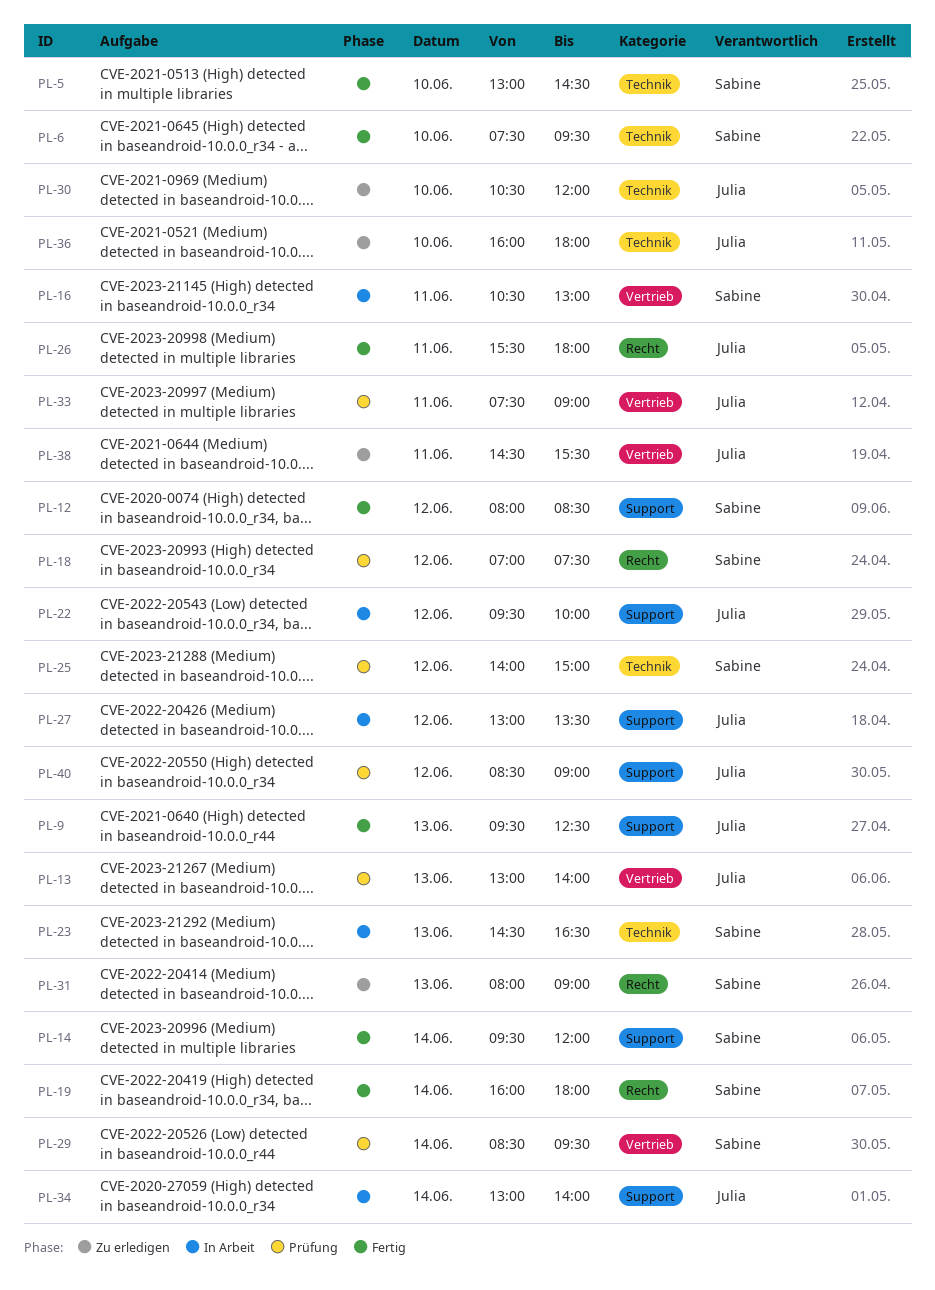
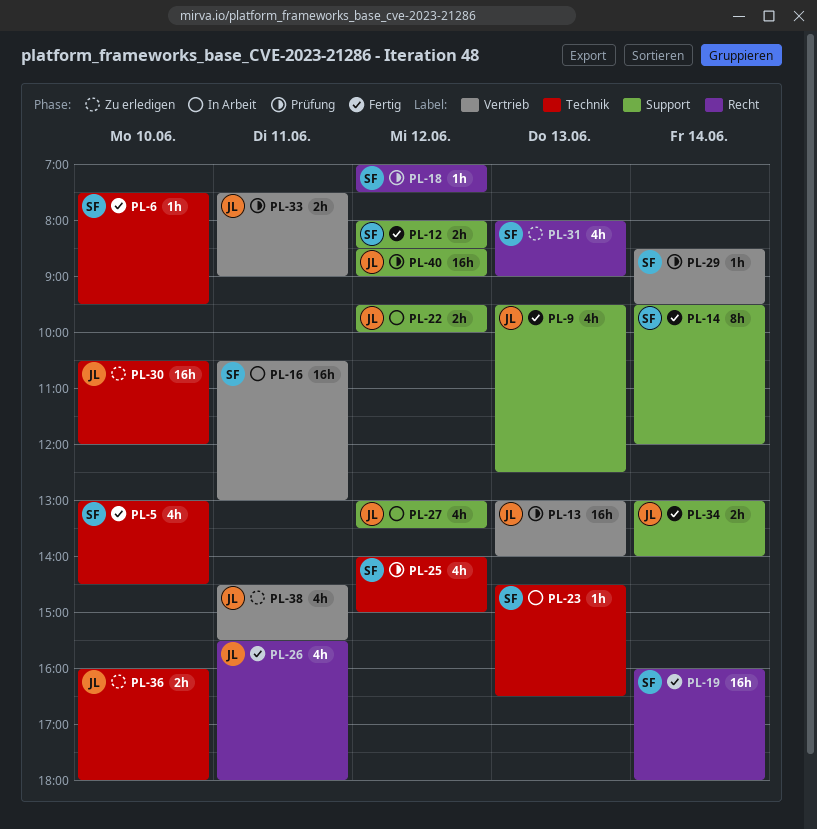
PL-34, status: In Arbeit -> Fertig

